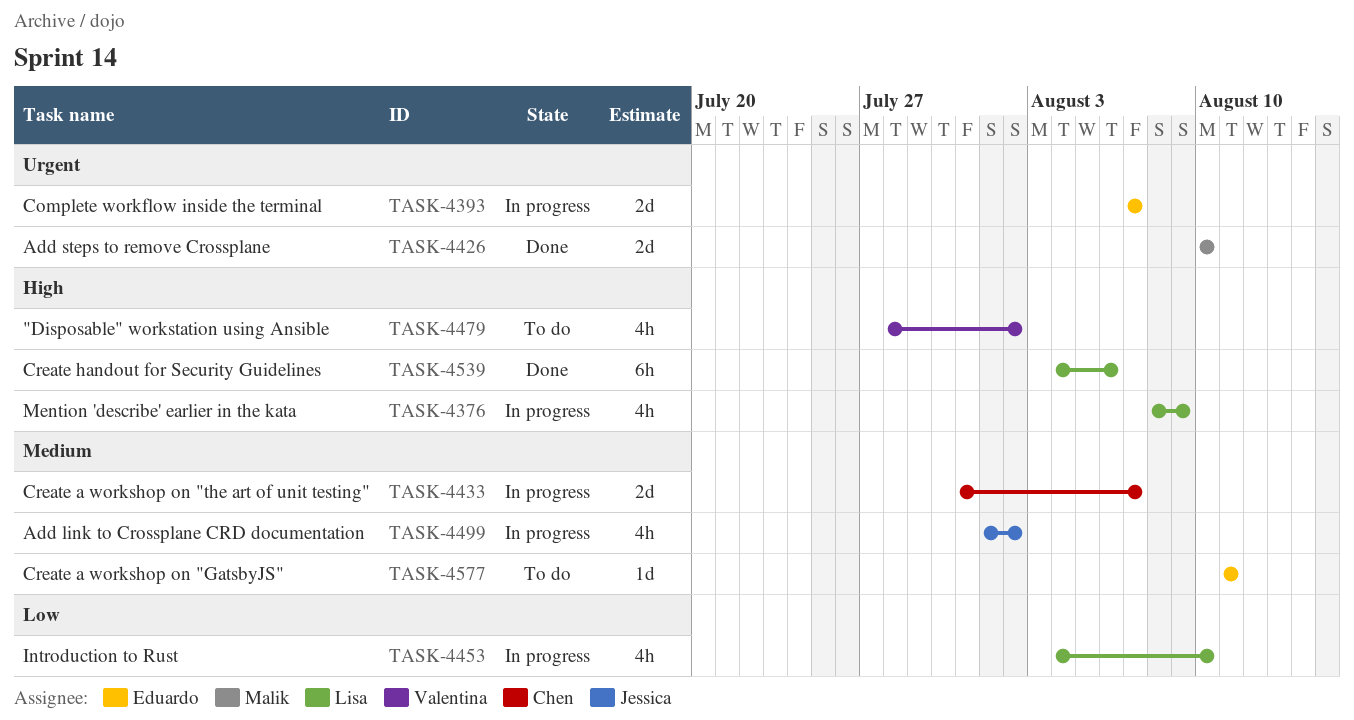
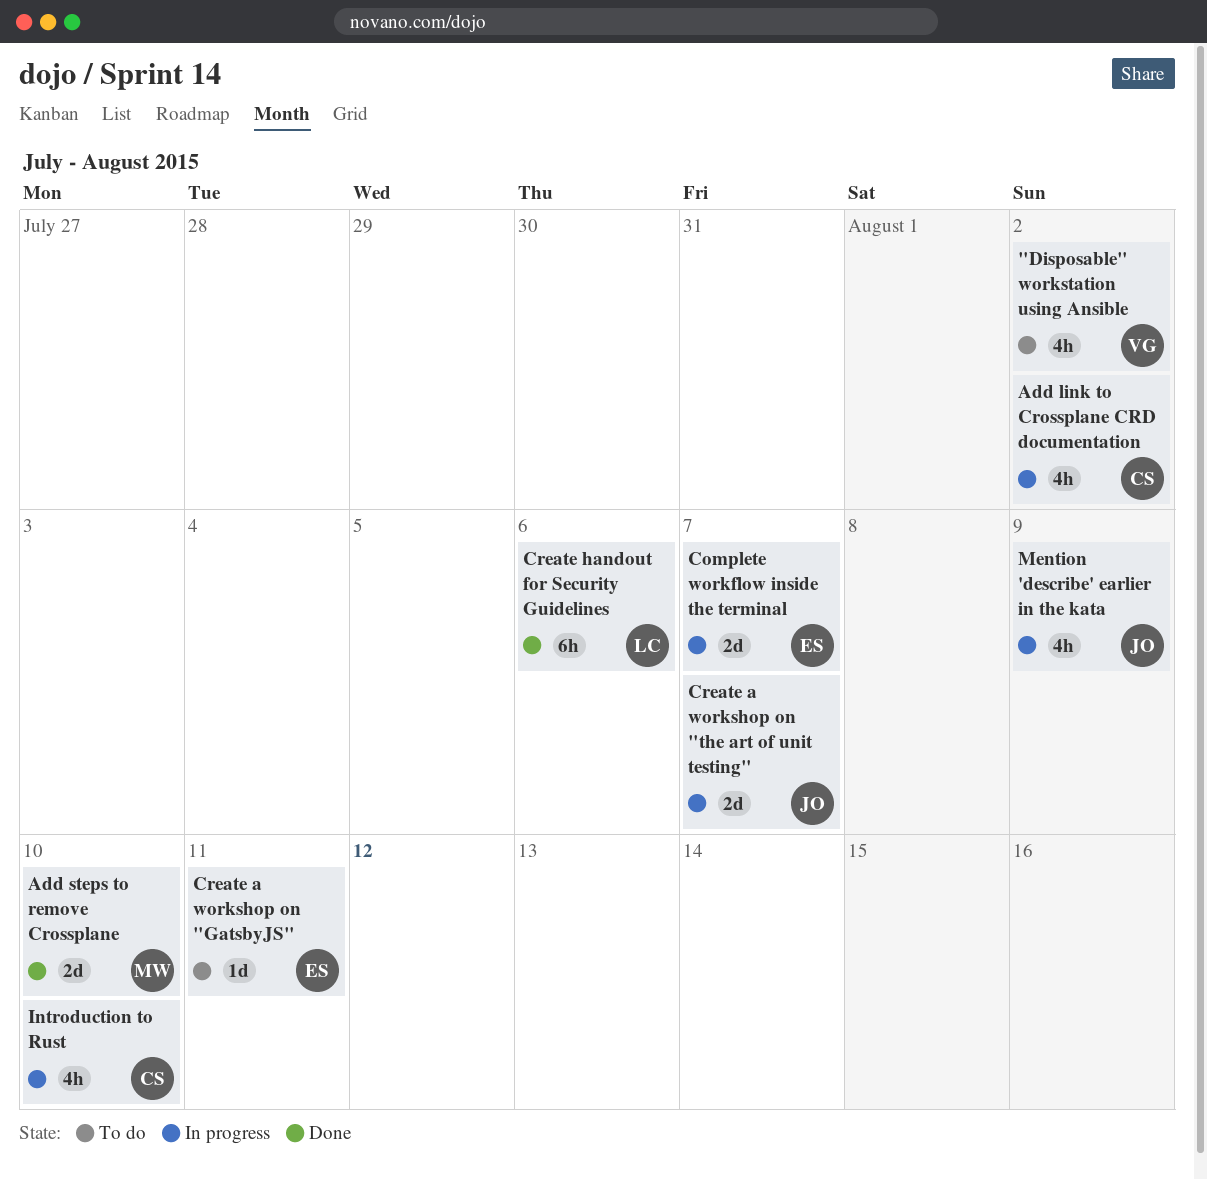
Add link to Crossplane CRD documentation, owner: Jessica -> Chen
Create a workshop on "the art of unit testing", owner: Chen -> Jessica
Introduction to Rust, owner: Lisa -> Chen
Mention 'describe' earlier in the kata, owner: Lisa -> Jessica

